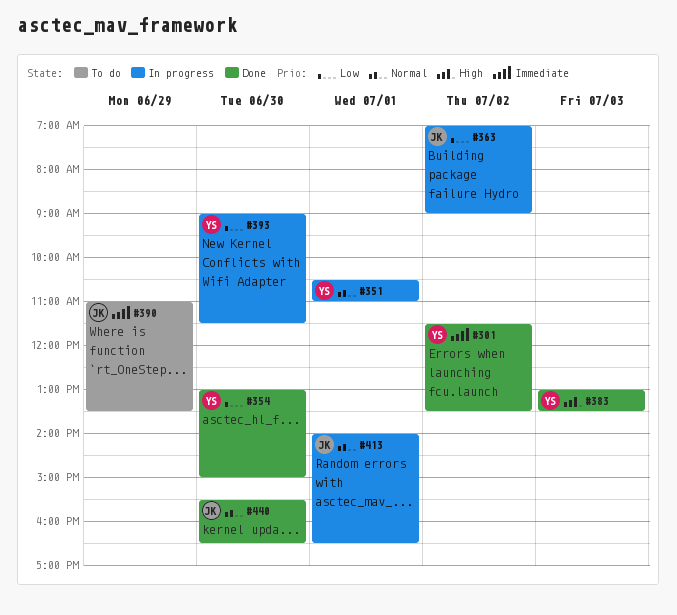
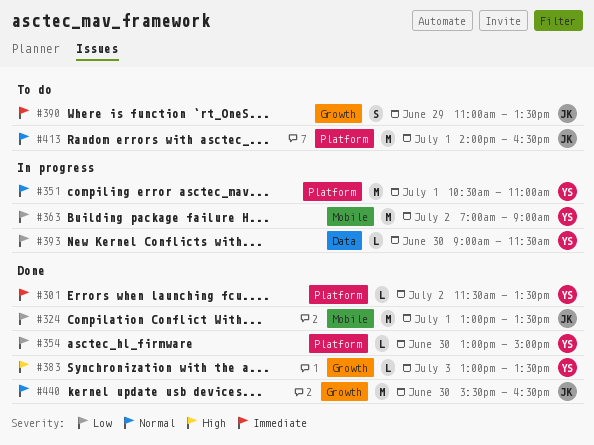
#324: none -> present
#363, owner: JK -> YS
#413, status: In progress -> To do

